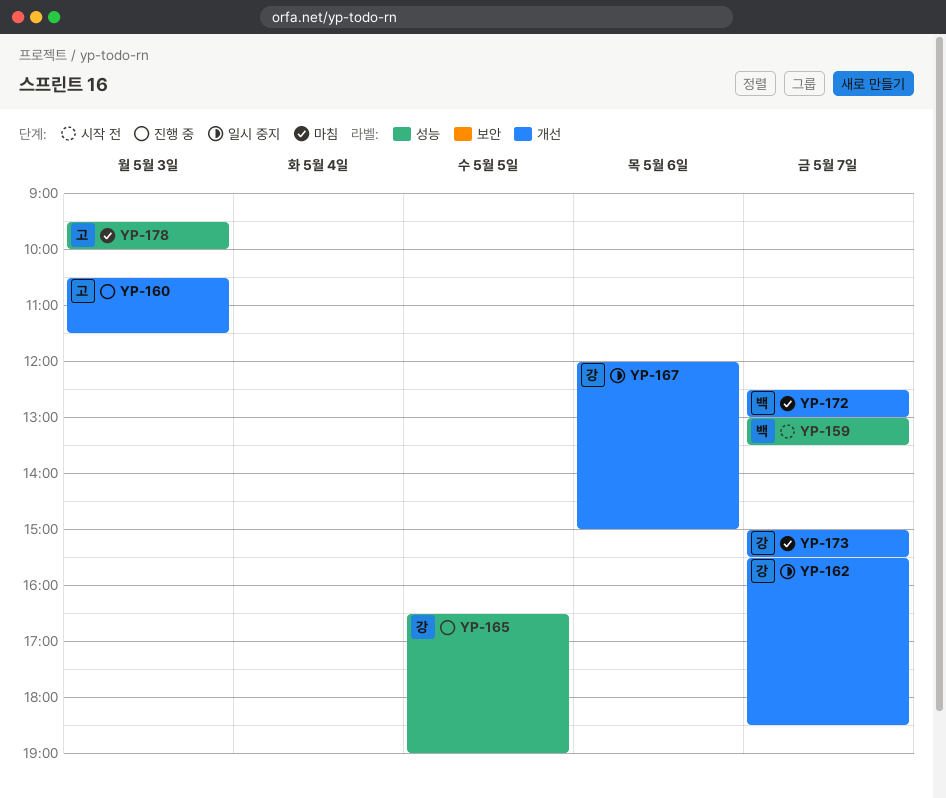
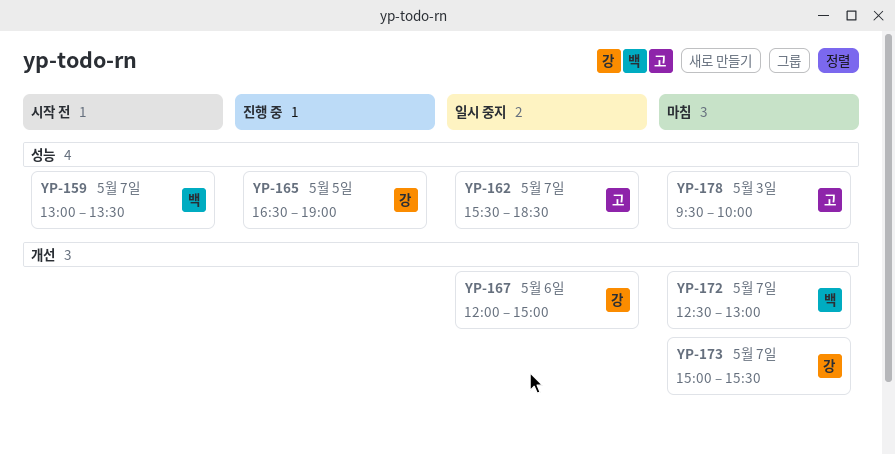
YP-160: present -> none
YP-162, owner: 강 -> 고
YP-162, label: 개선 -> 성능

